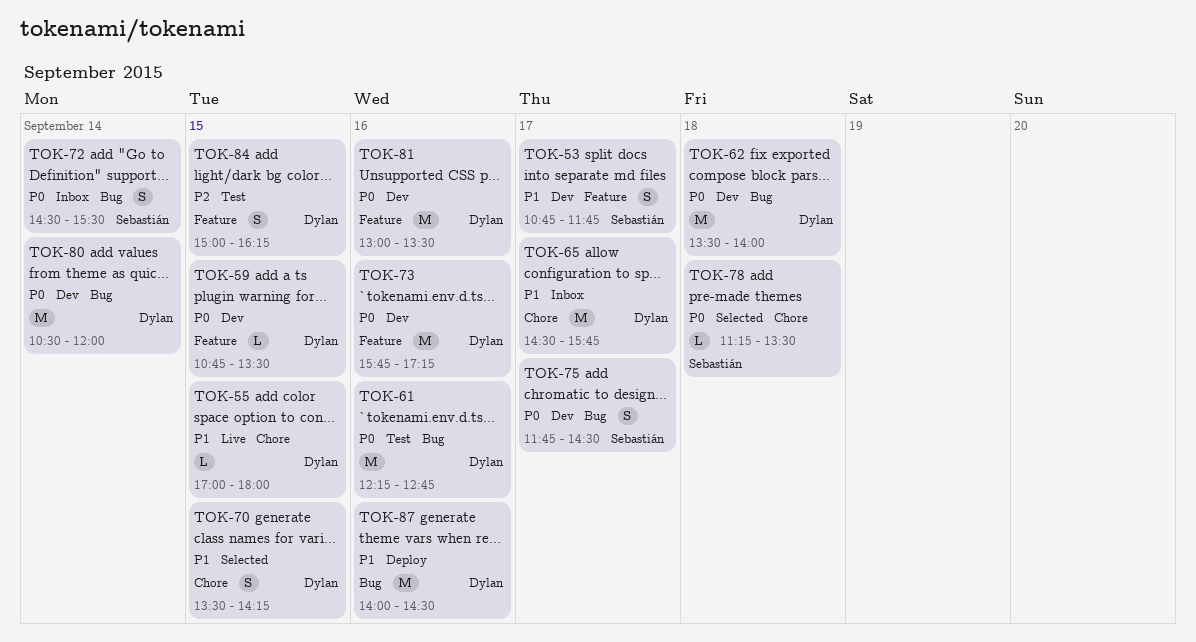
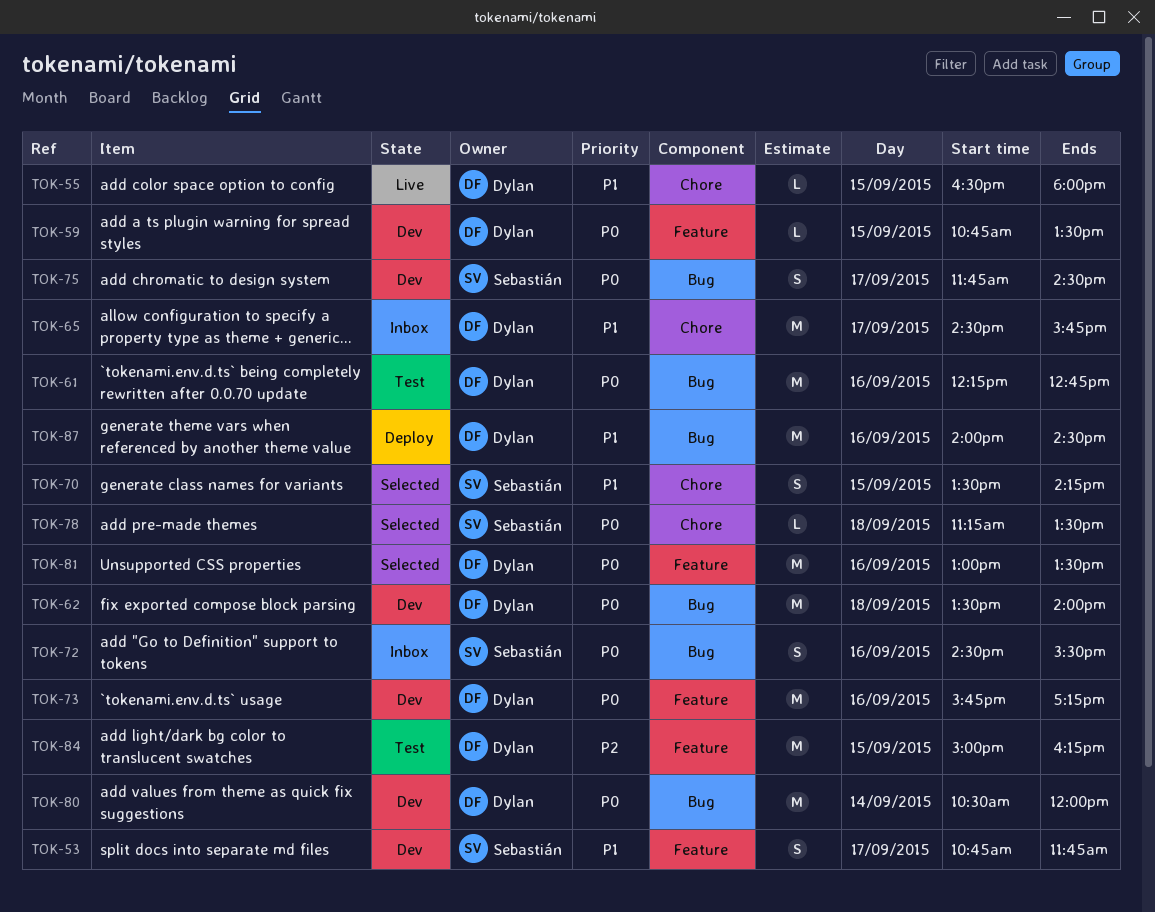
TOK-55, begins: 17:00 -> 16:30
TOK-70, owner: Dylan -> Sebastián
TOK-72, day: Sep 14 -> Sep 16
TOK-81, status: Dev -> Selected
TOK-84, estimate: S -> M

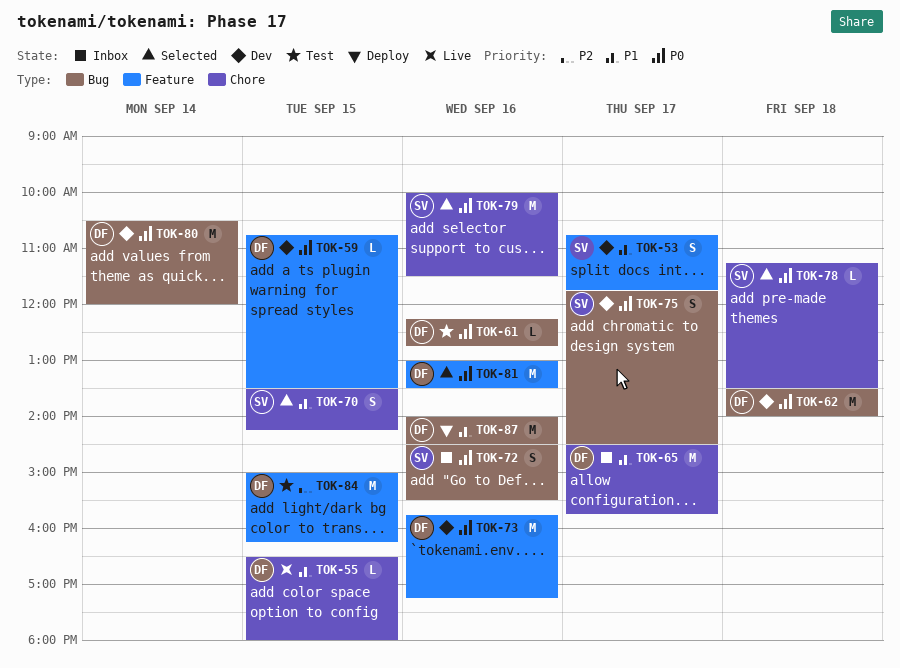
TOK-61, estimate: M -> L
TOK-79: none -> present

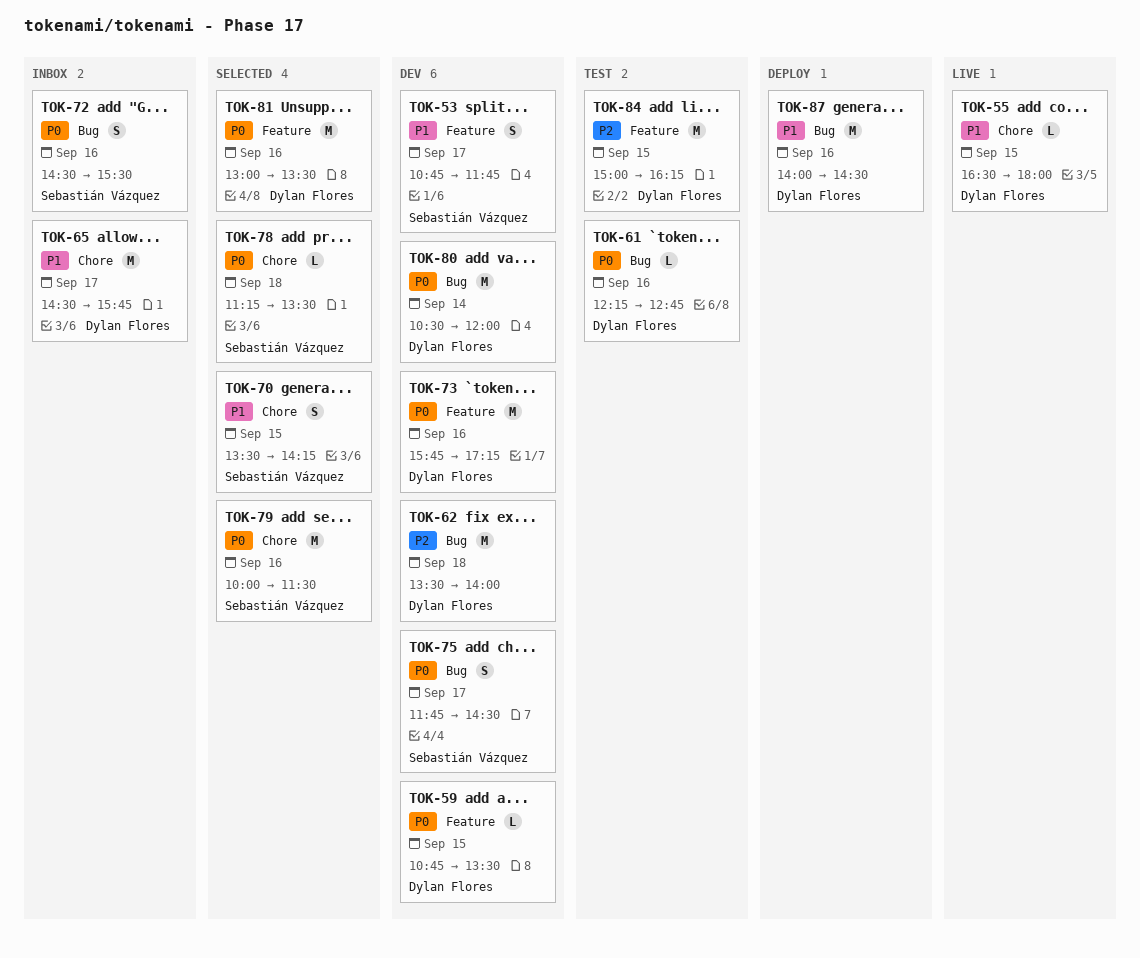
TOK-62, priority: P0 -> P2

